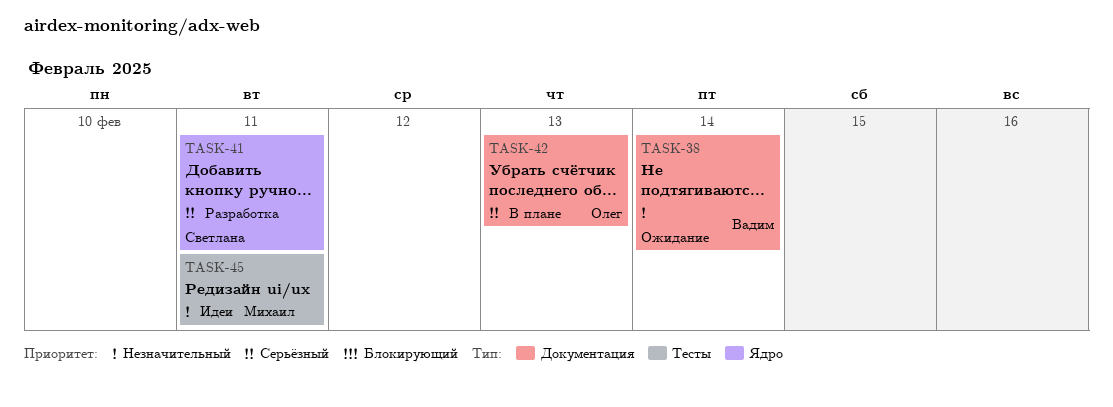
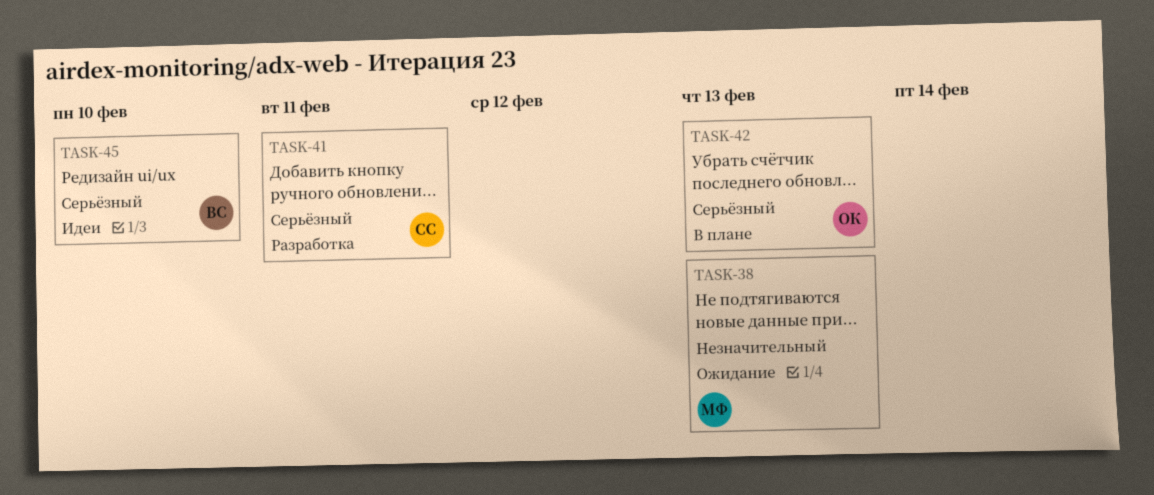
TASK-38, owner: Вадим -> Михаил
TASK-38, due: Feb 14 -> Feb 13
TASK-45, owner: Михаил -> Вадим
TASK-45, priority: Незначительный -> Серьёзный
TASK-45, due: Feb 11 -> Feb 10

